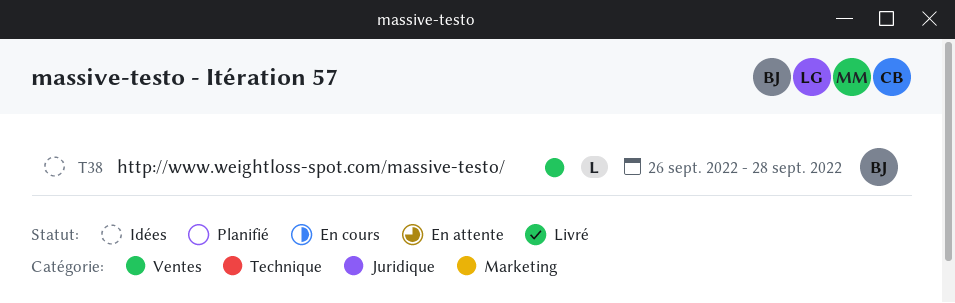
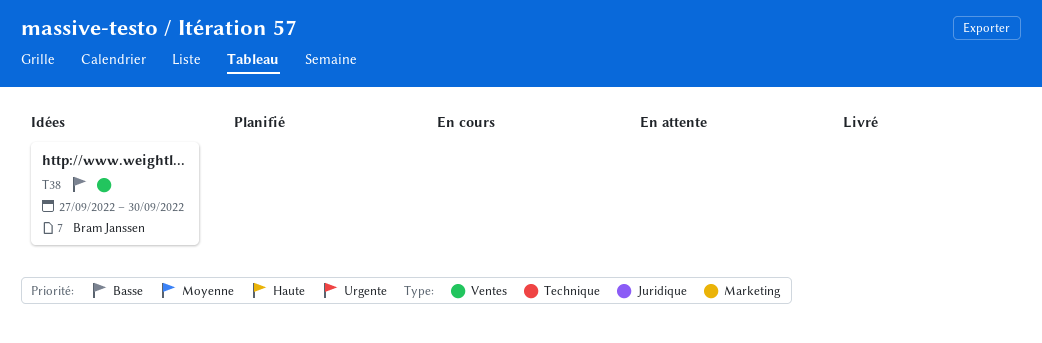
T38, start: Sep 26 -> Sep 27
T38, due: Sep 28 -> Sep 30

